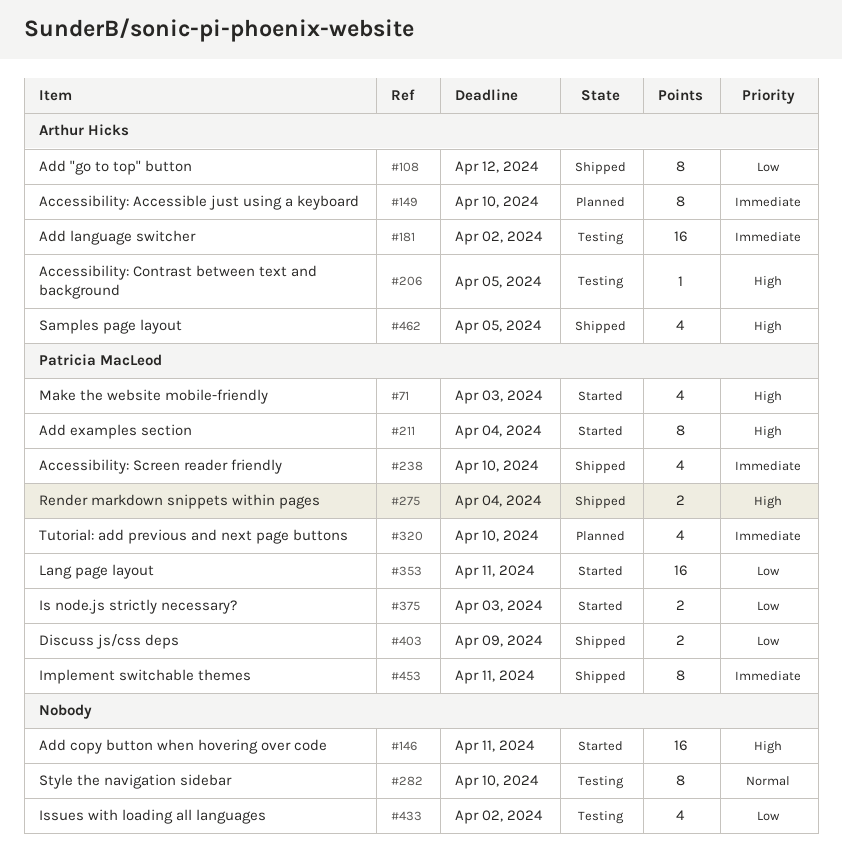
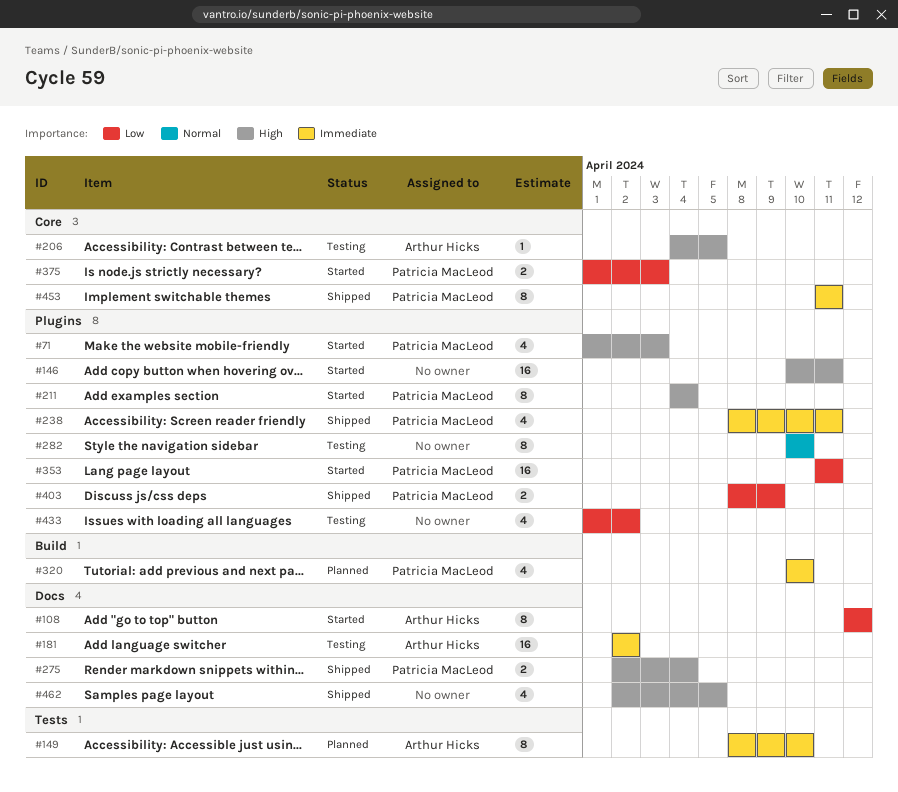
#108, status: Shipped -> Started
#238, due: Apr 10 -> Apr 11
#462, owner: Arthur Hicks -> none

